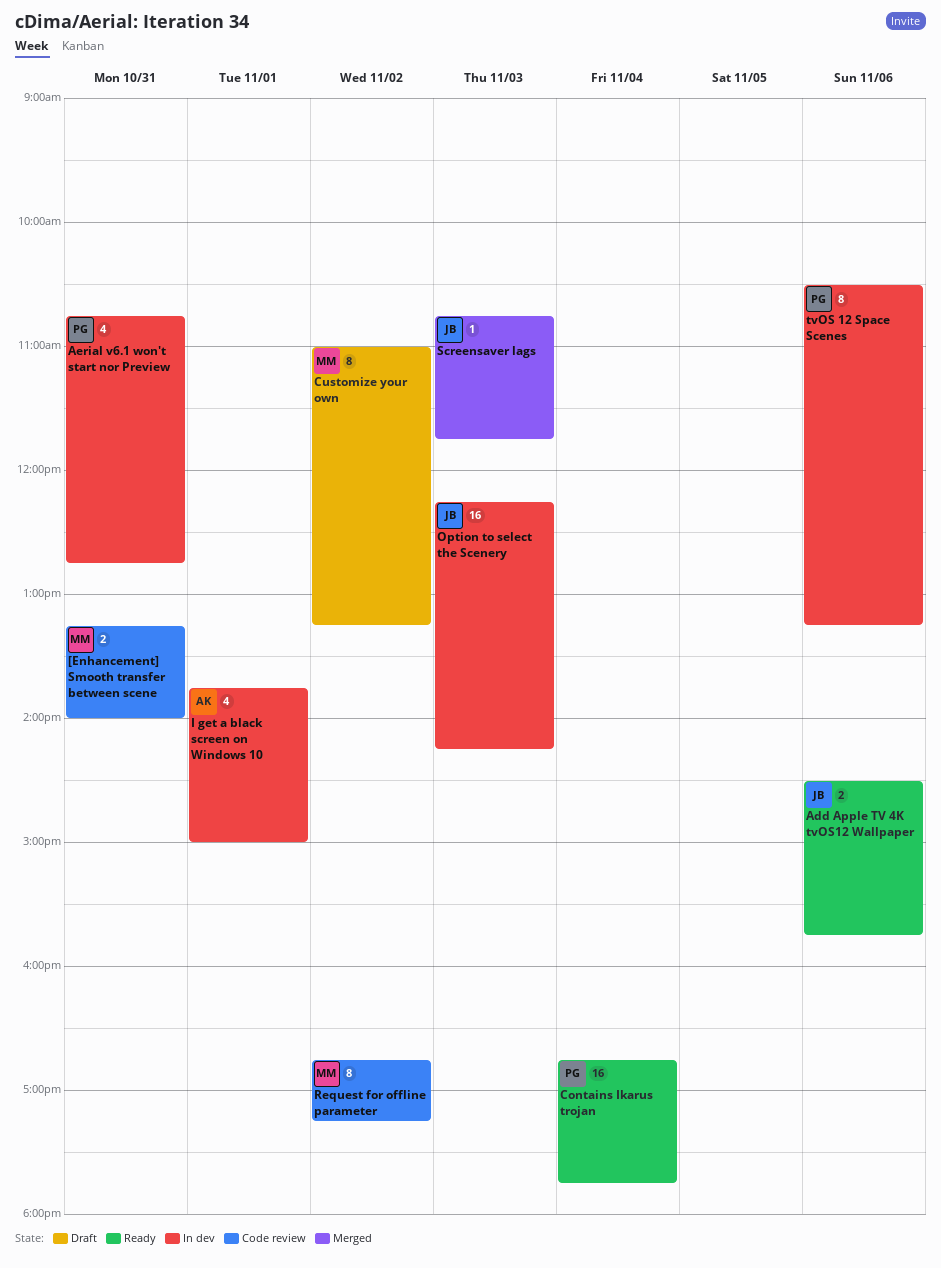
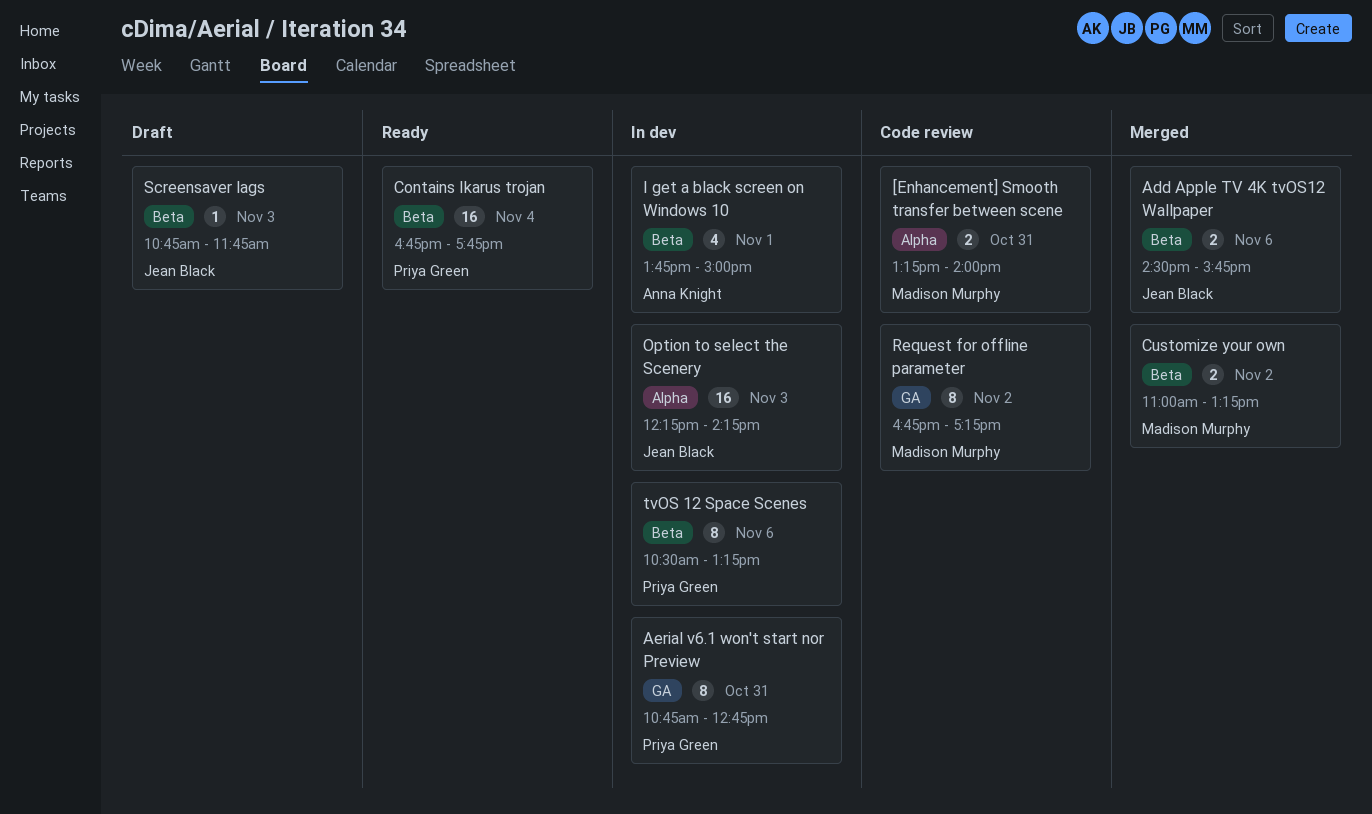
Add Apple TV 4K tvOS12 Wallpaper, status: Ready -> Merged
Aerial v6.1 won't start nor Preview, estimate: 4 -> 8
Customize your own, status: Draft -> Merged
Customize your own, estimate: 8 -> 2
Screensaver lags, status: Merged -> Draft

